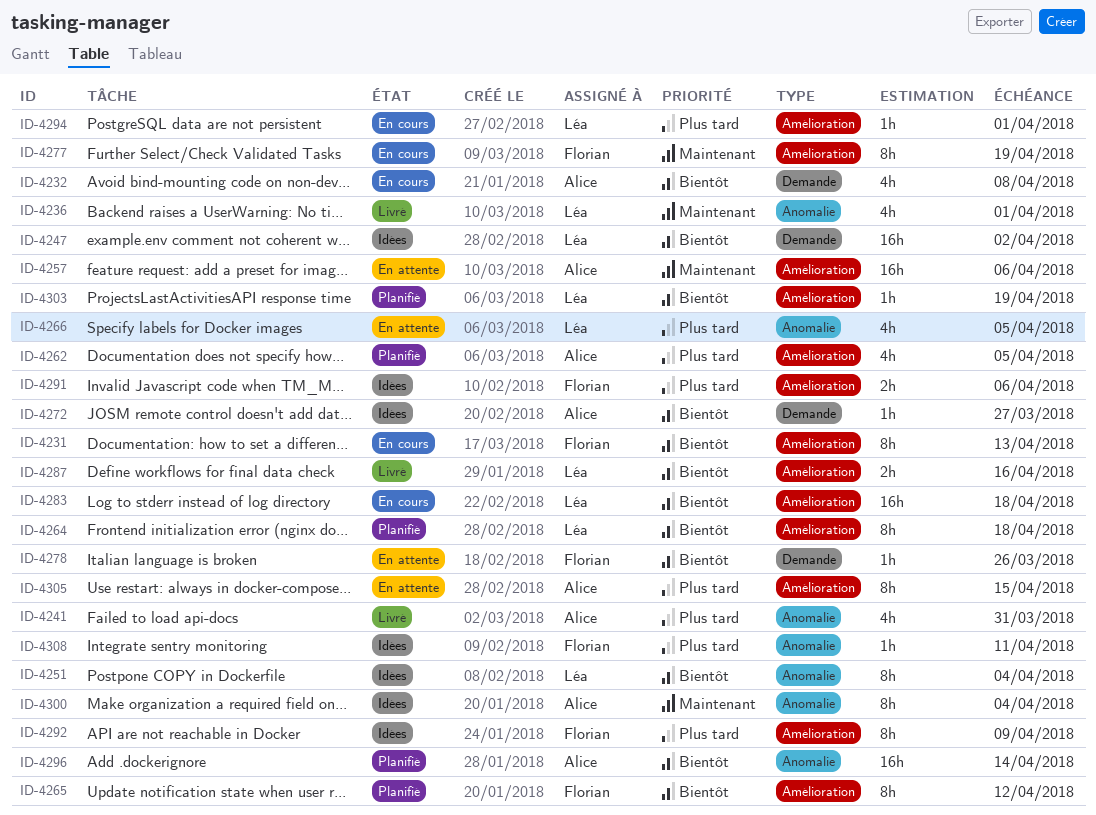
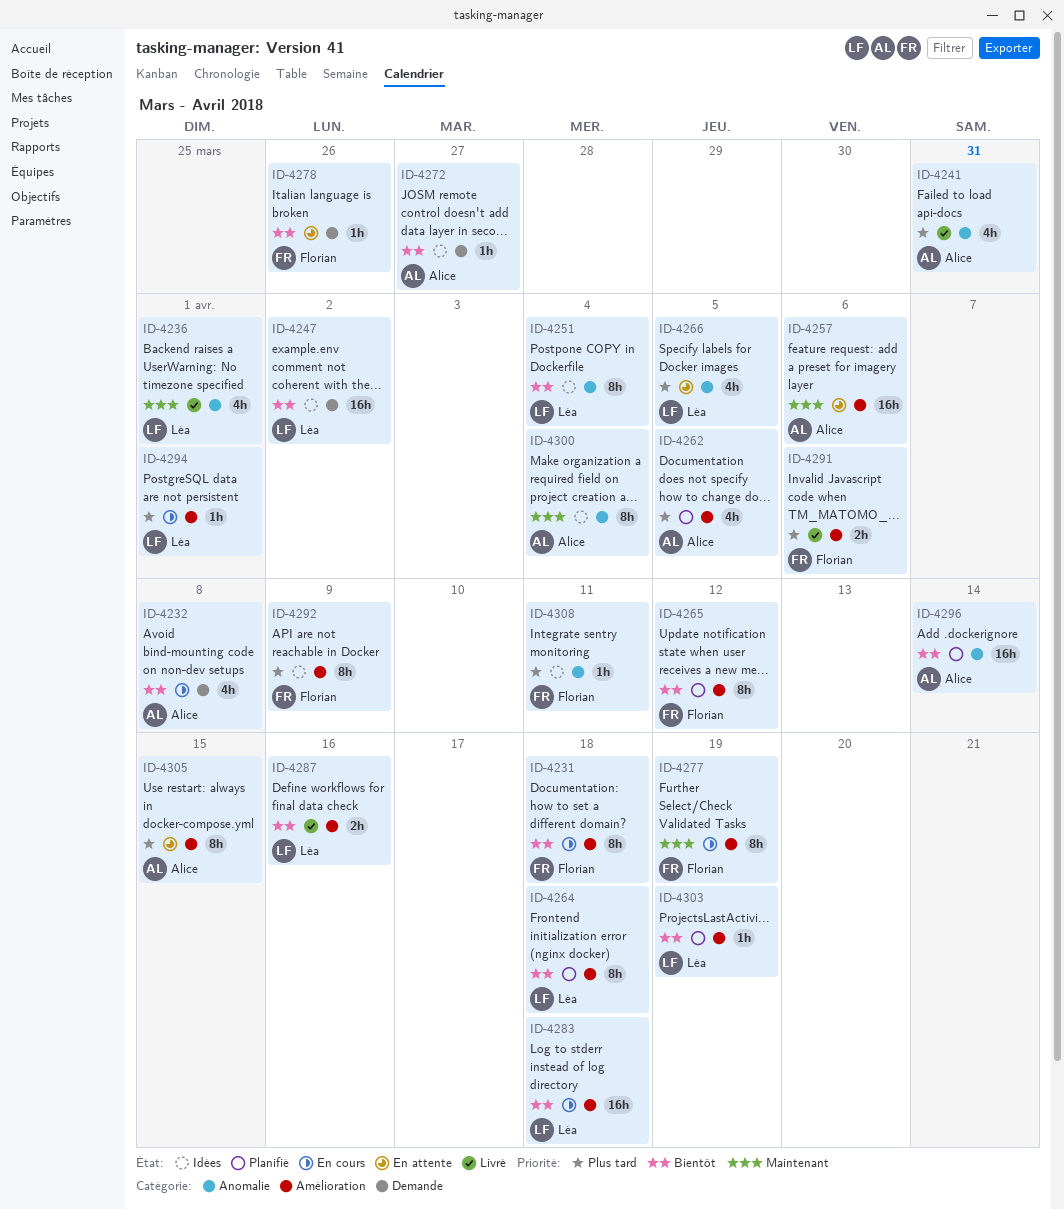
ID-4231, due: Apr 13 -> Apr 18
ID-4291, status: Idées -> Livré

